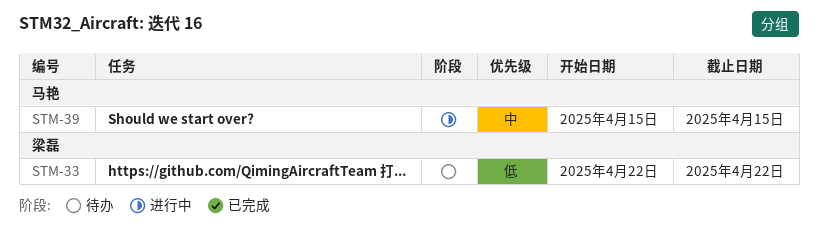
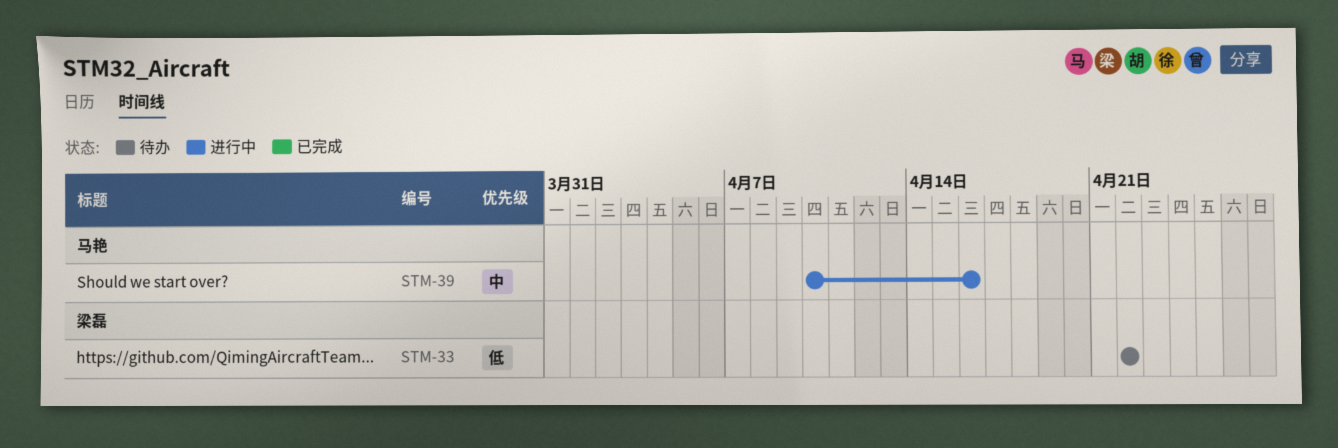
STM-39, start: Apr 15 -> Apr 10
STM-39, due: Apr 15 -> Apr 16

